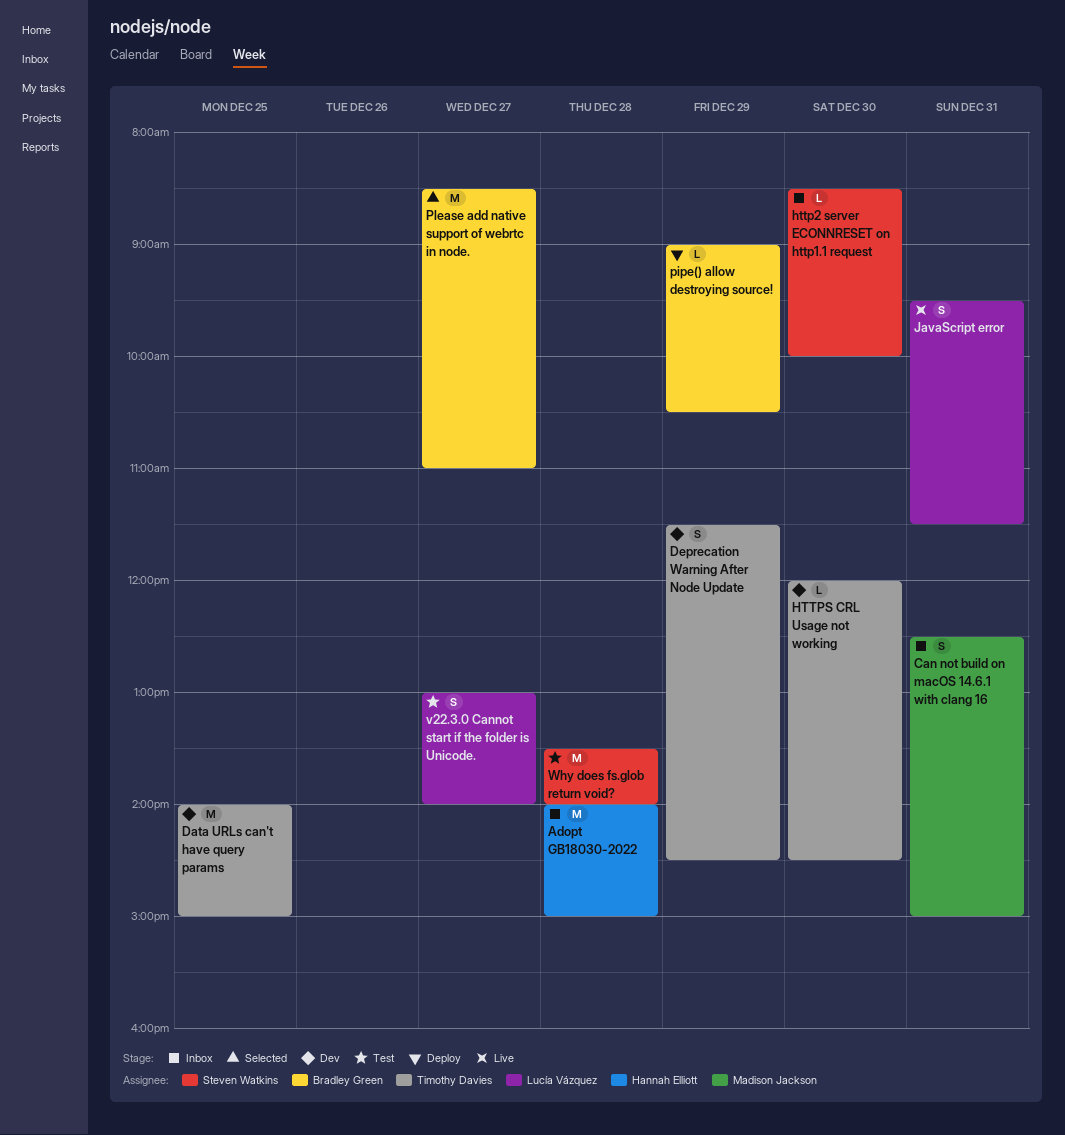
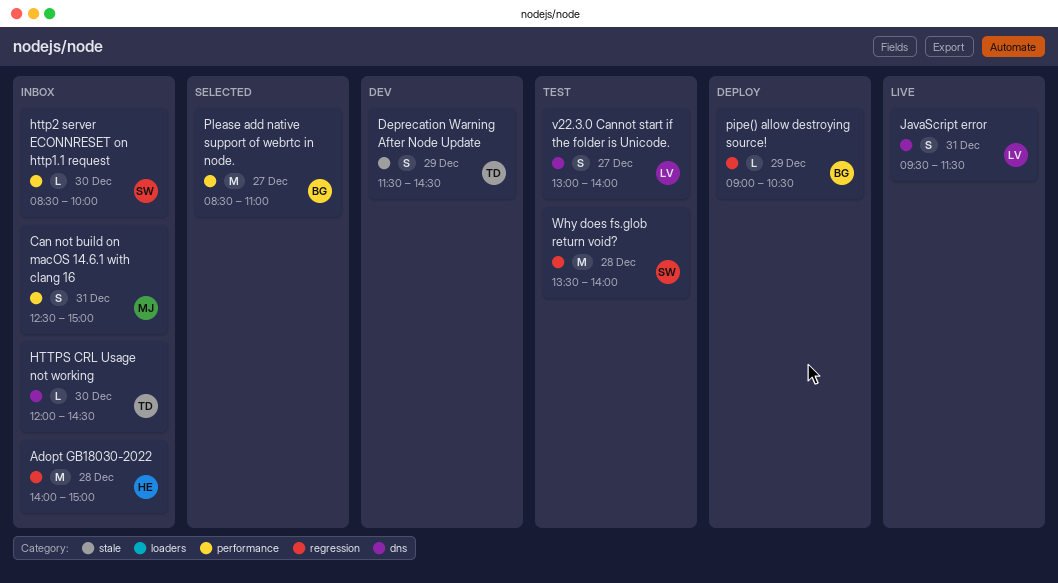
Data URLs can't have query params: present -> none
HTTPS CRL Usage not working, status: Dev -> Inbox

